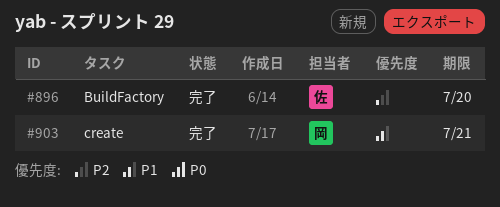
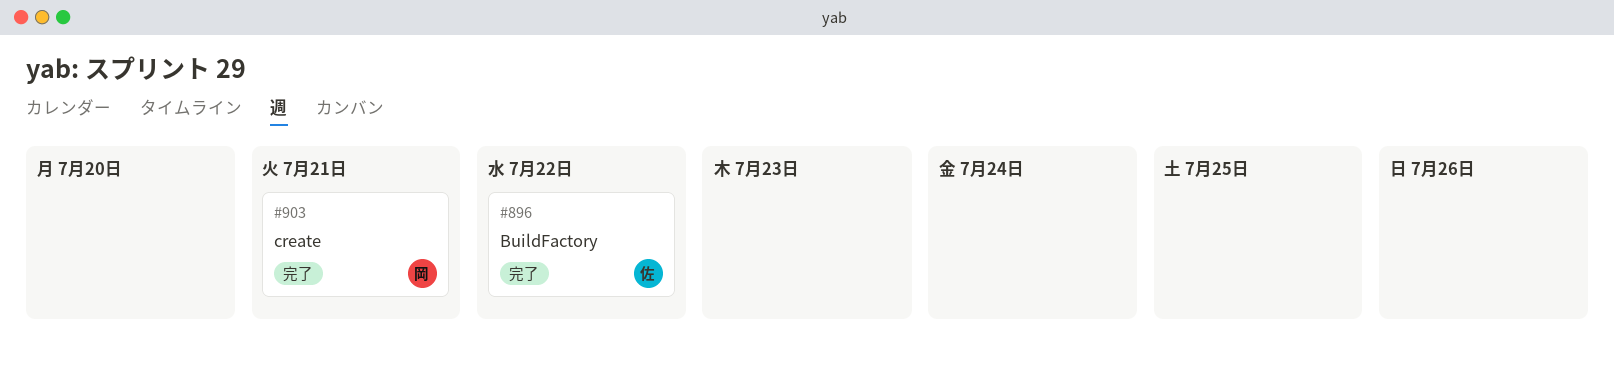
#896, due: Jul 20 -> Jul 22

